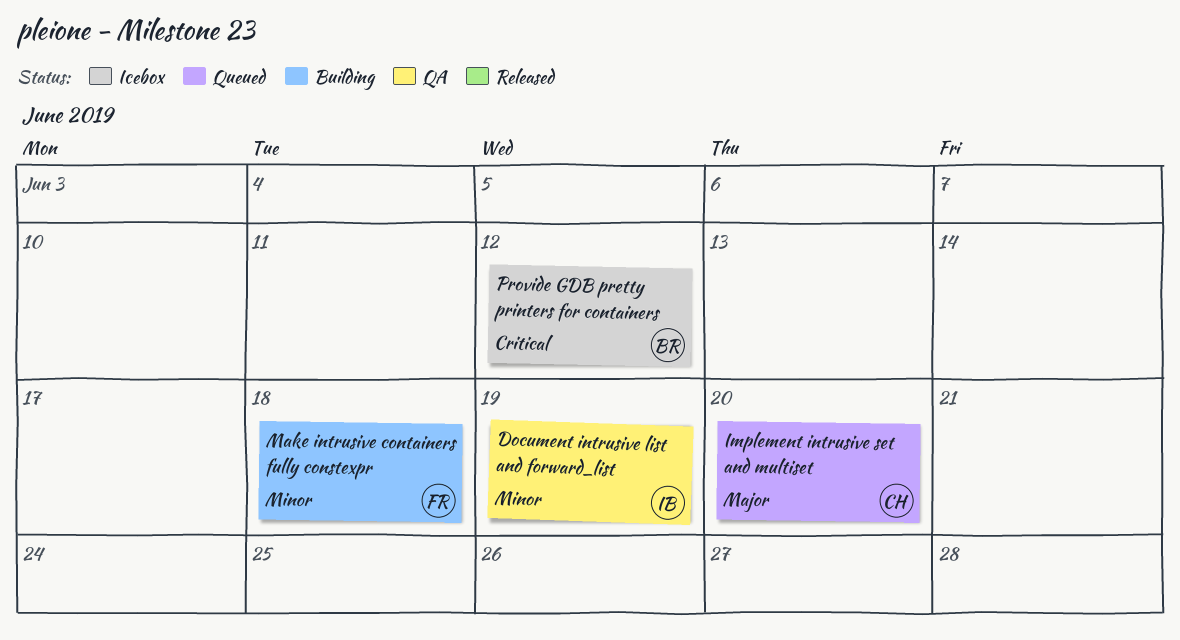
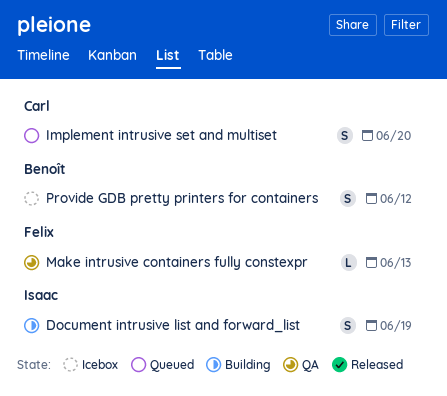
Document intrusive list and forward_list, status: QA -> Building
Make intrusive containers fully constexpr, status: Building -> QA
Make intrusive containers fully constexpr, due: Jun 18 -> Jun 13

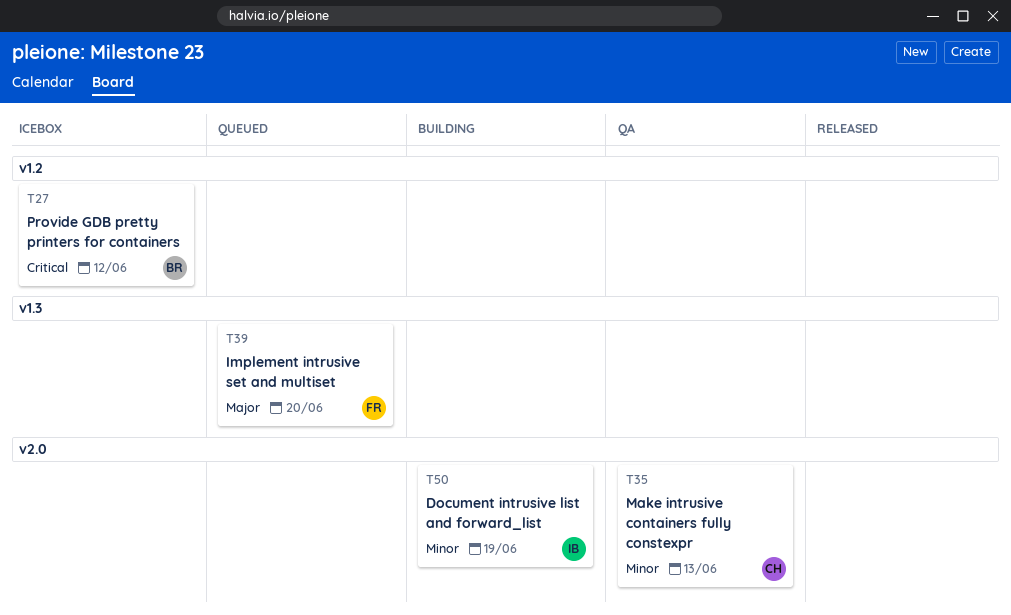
Implement intrusive set and multiset, owner: Carl -> Felix
Make intrusive containers fully constexpr, owner: Felix -> Carl

